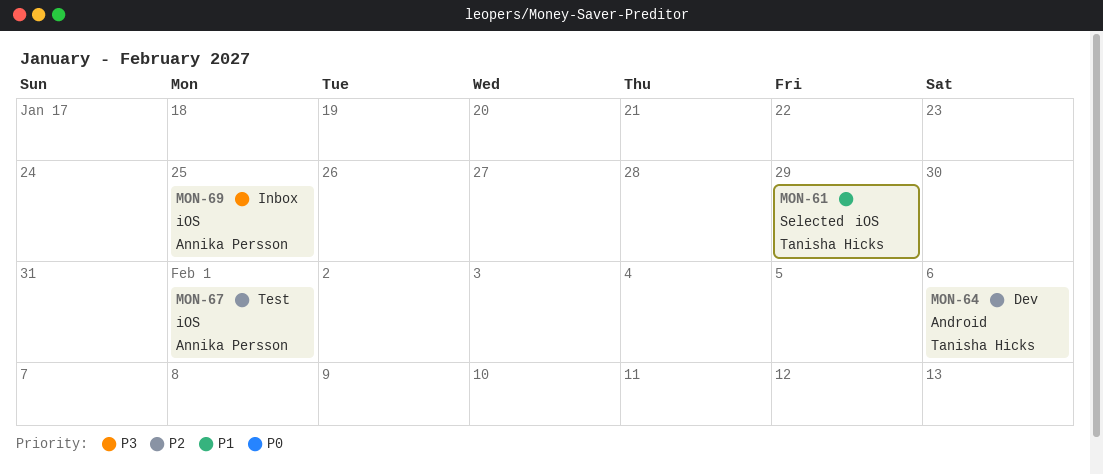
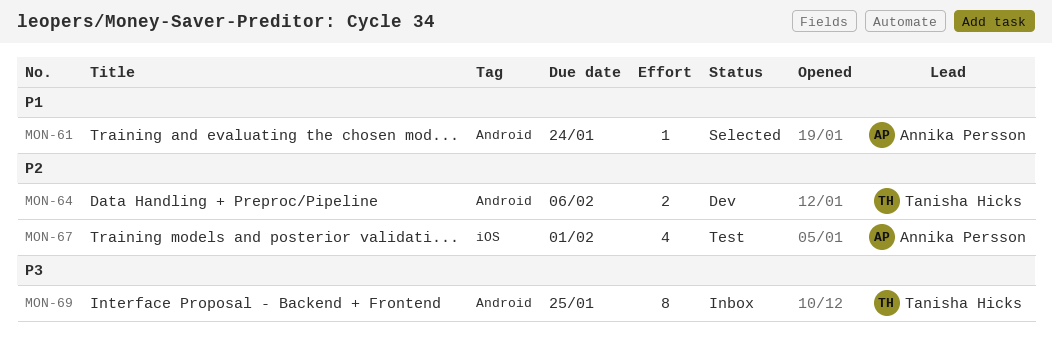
MON-61, owner: Tanisha Hicks -> Annika Persson
MON-61, label: iOS -> Android
MON-61, due: Jan 29 -> Jan 24
MON-69, owner: Annika Persson -> Tanisha Hicks
MON-69, label: iOS -> Android

